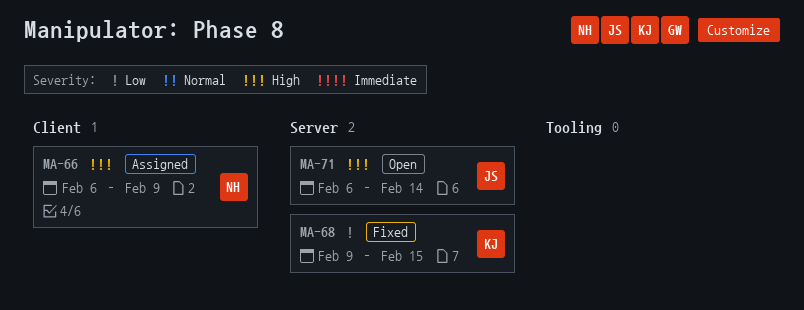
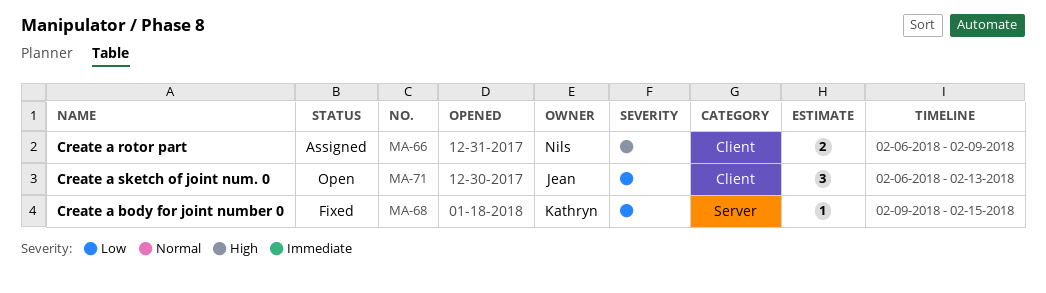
MA-71, priority: High -> Low
MA-71, label: Server -> Client
MA-71, due: Feb 14 -> Feb 13

